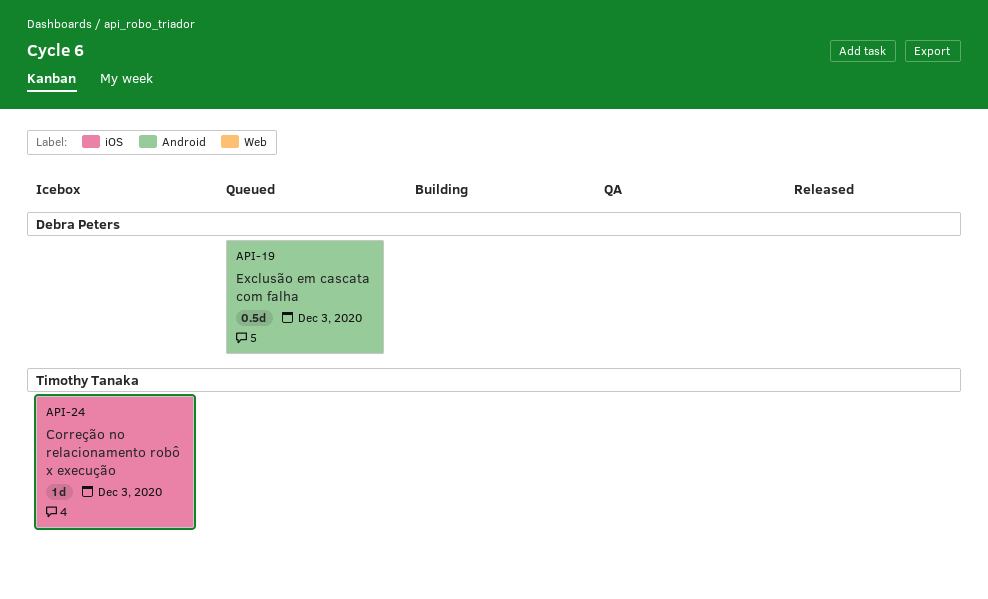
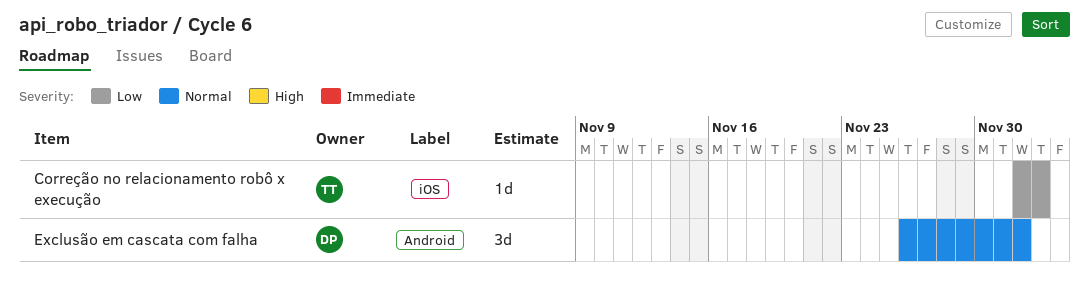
Exclusão em cascata com falha, estimate: 0.5d -> 3d
Exclusão em cascata com falha, due: Dec 3 -> Dec 2

